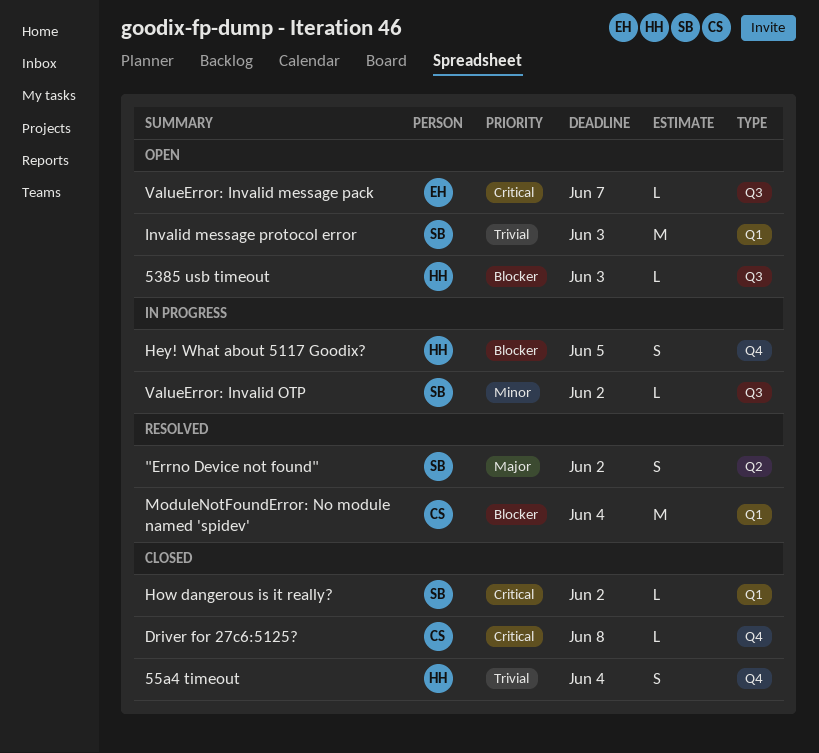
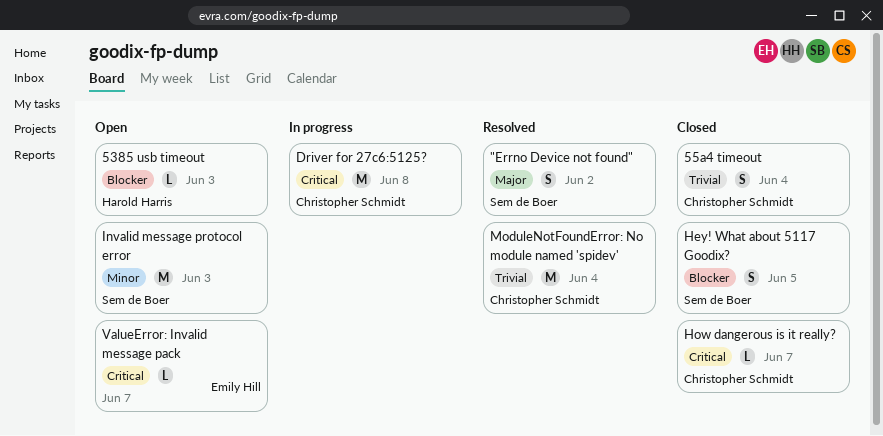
55a4 timeout, owner: Harold Harris -> Christopher Schmidt
Driver for 27c6:5125?, status: Closed -> In progress
Driver for 27c6:5125?, estimate: L -> M
Hey! What about 5117 Goodix?, status: In progress -> Closed
Hey! What about 5117 Goodix?, owner: Harold Harris -> Sem de Boer
How dangerous is it really?, owner: Sem de Boer -> Christopher Schmidt
How dangerous is it really?, due: Jun 2 -> Jun 7
Invalid message protocol error, priority: Trivial -> Minor
ModuleNotFoundError: No module named 'spidev', priority: Blocker -> Trivial
ValueError: Invalid OTP: present -> none

